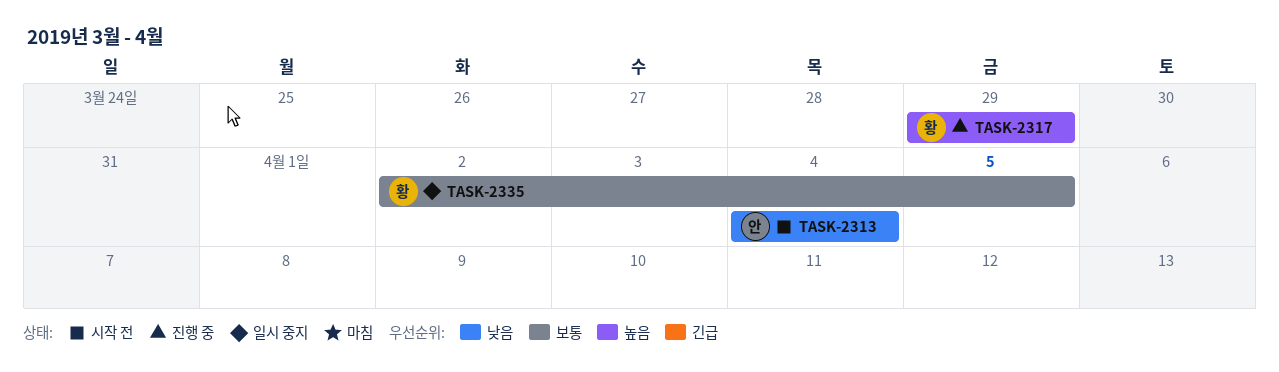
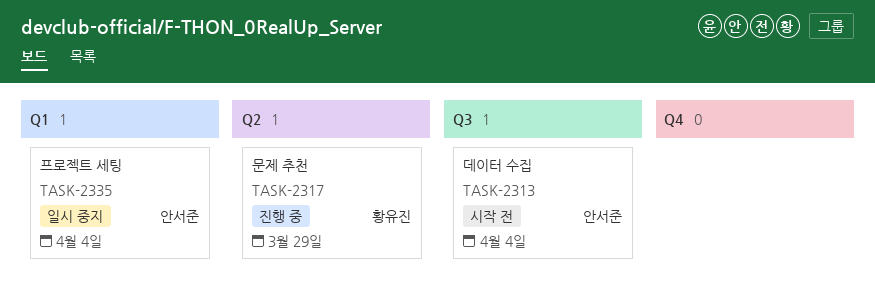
TASK-2335, owner: 황유진 -> 안서준
TASK-2335, due: Apr 5 -> Apr 4

